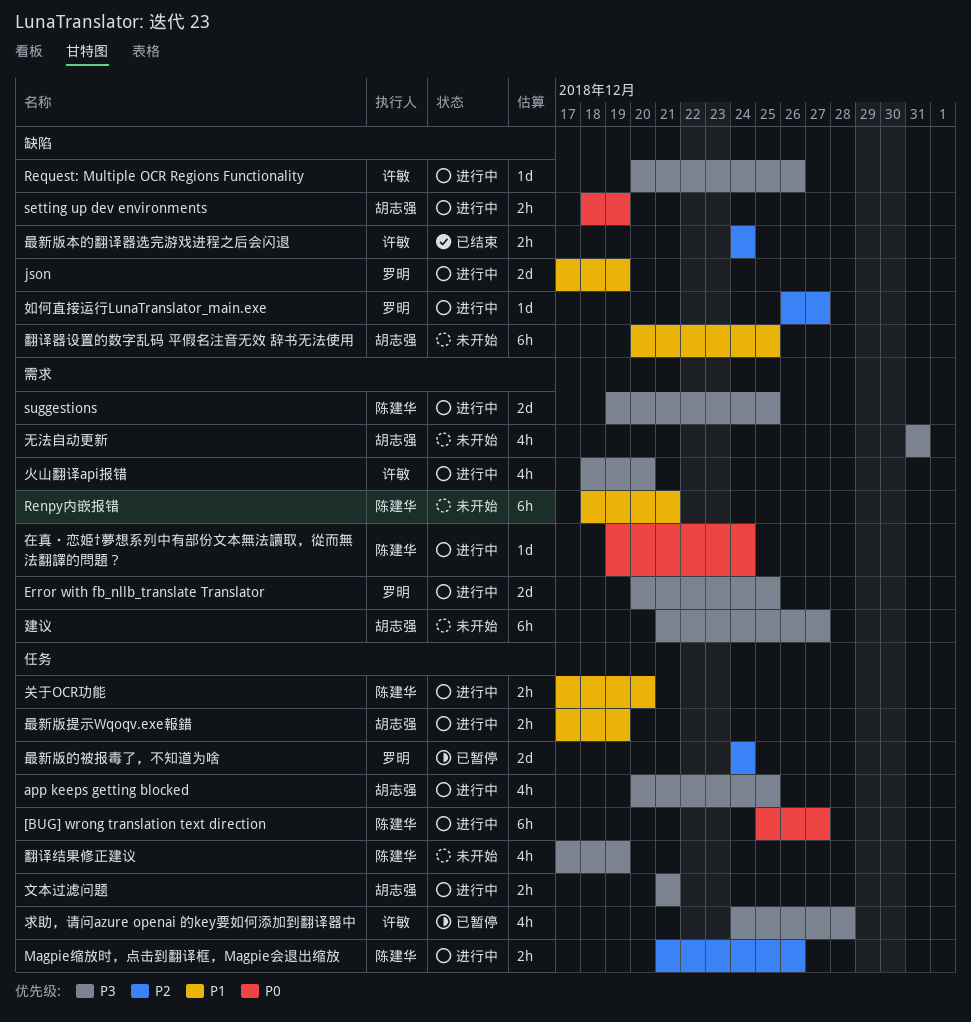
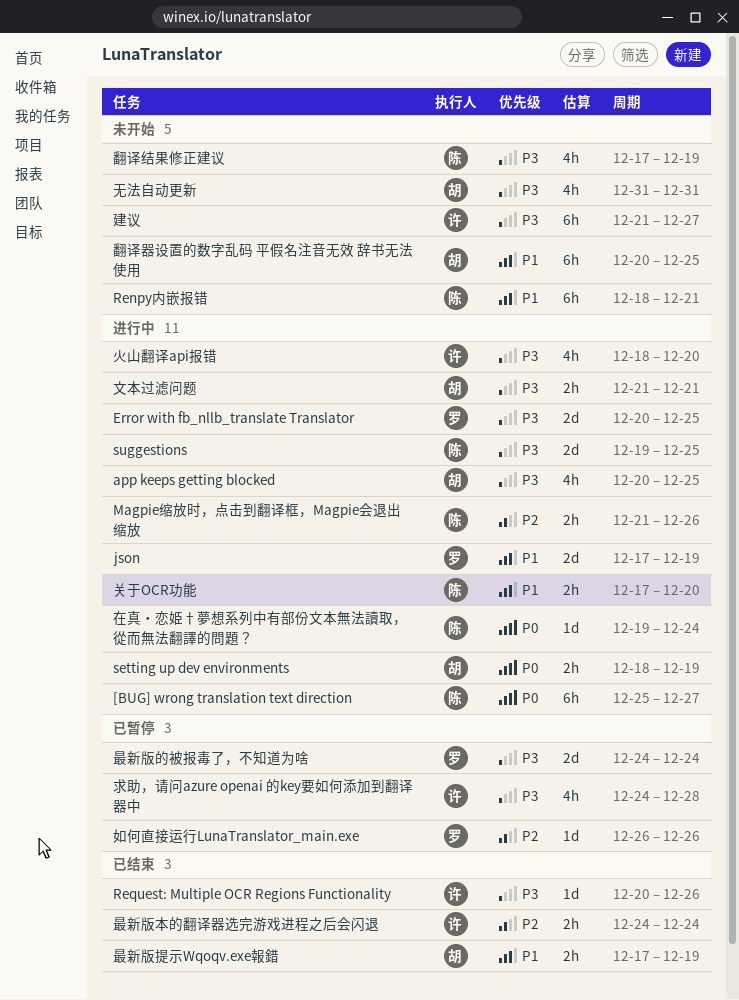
Request: Multiple OCR Regions Functionality, status: 进行中 -> 已结束
如何直接运行LunaTranslator_main.exe, status: 进行中 -> 已暂停
如何直接运行LunaTranslator_main.exe, due: Dec 27 -> Dec 26
建议, owner: 胡志强 -> 许敏
最新版提示Wqoqv.exe報錯, status: 进行中 -> 已结束
最新版的被报毒了，不知道为啥, priority: P2 -> P3

